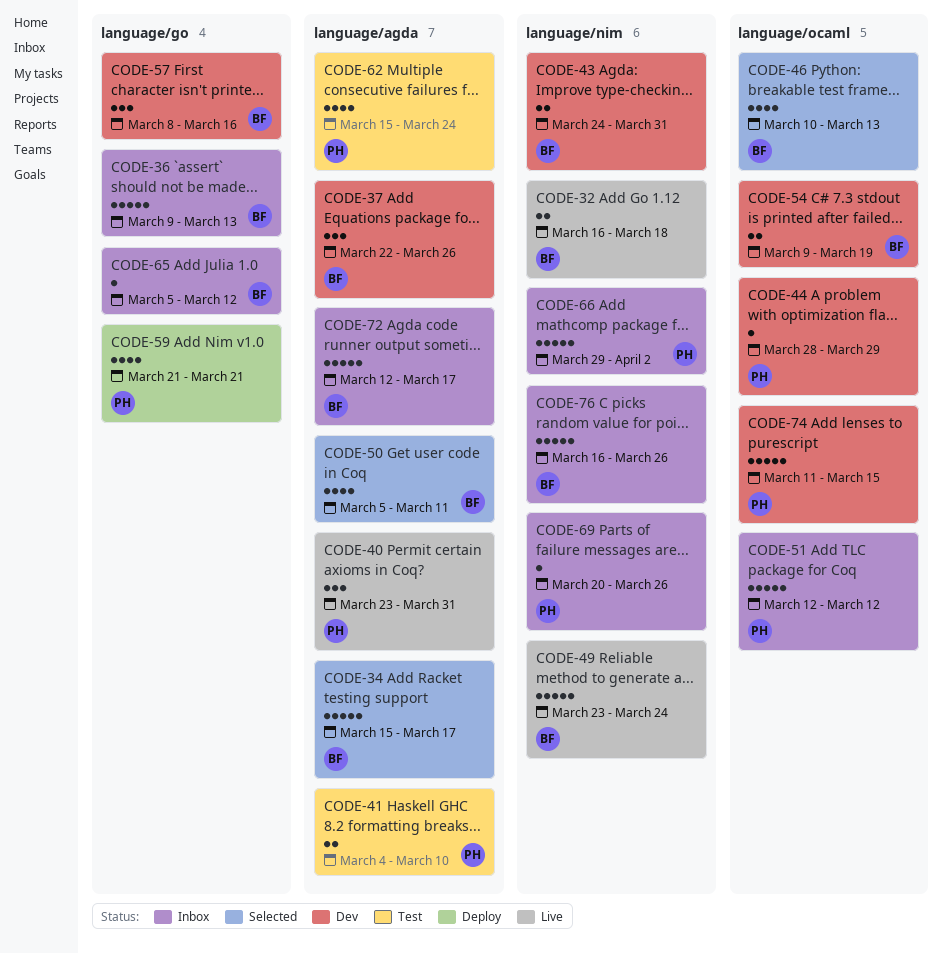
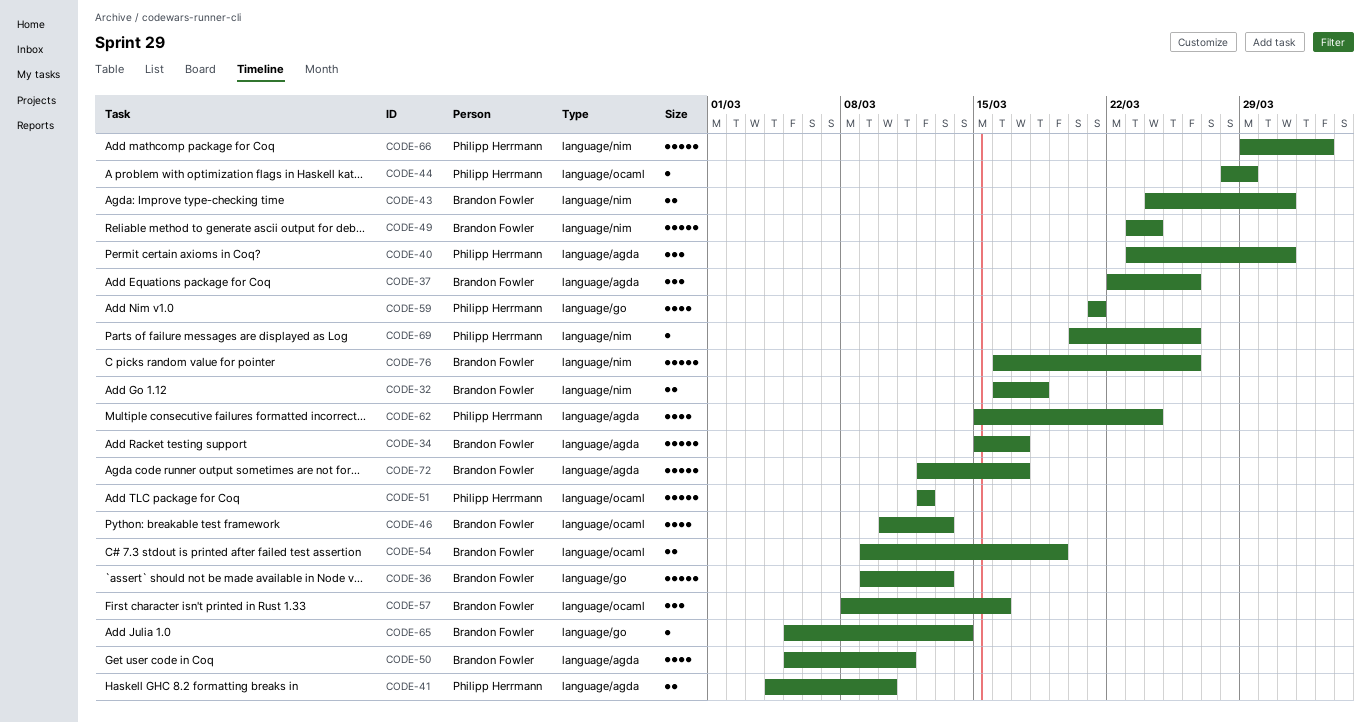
CODE-57, label: language/go -> language/ocaml
CODE-65, due: Mar 12 -> Mar 14
CODE-74: present -> none

